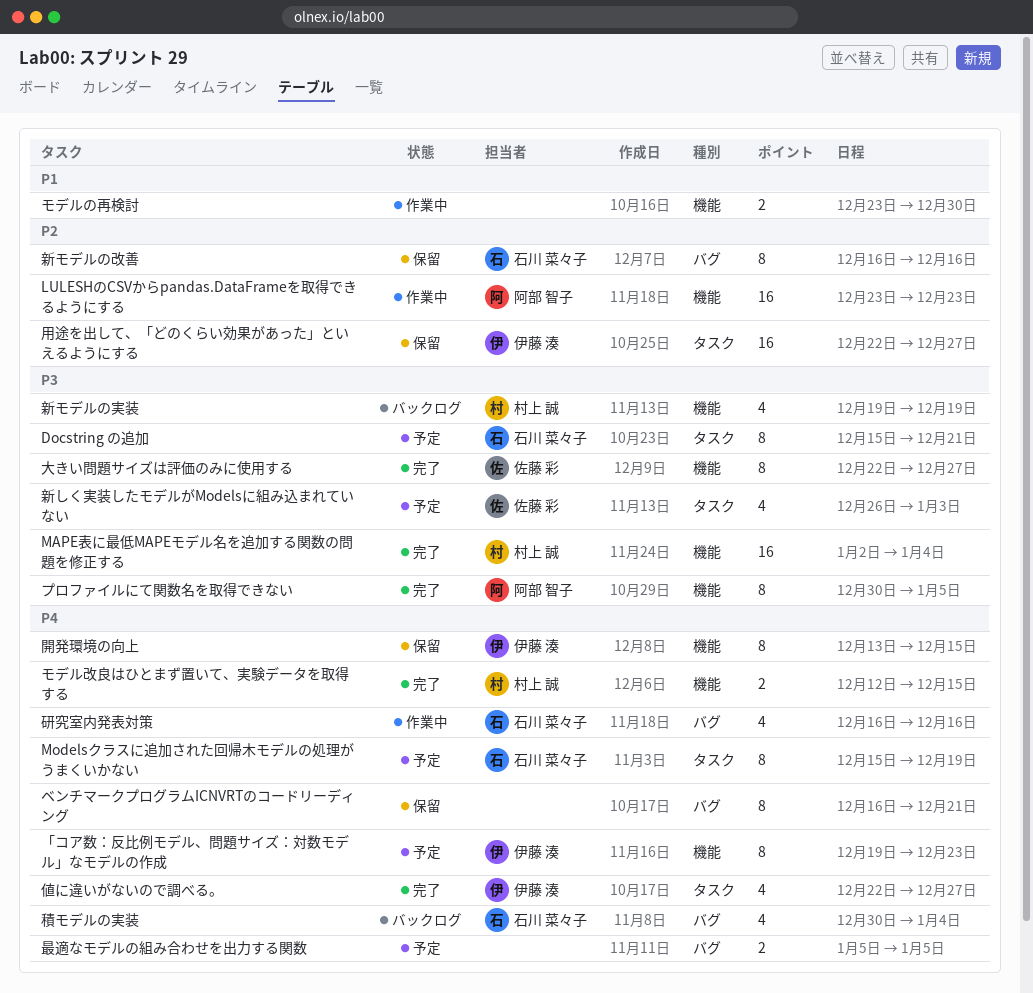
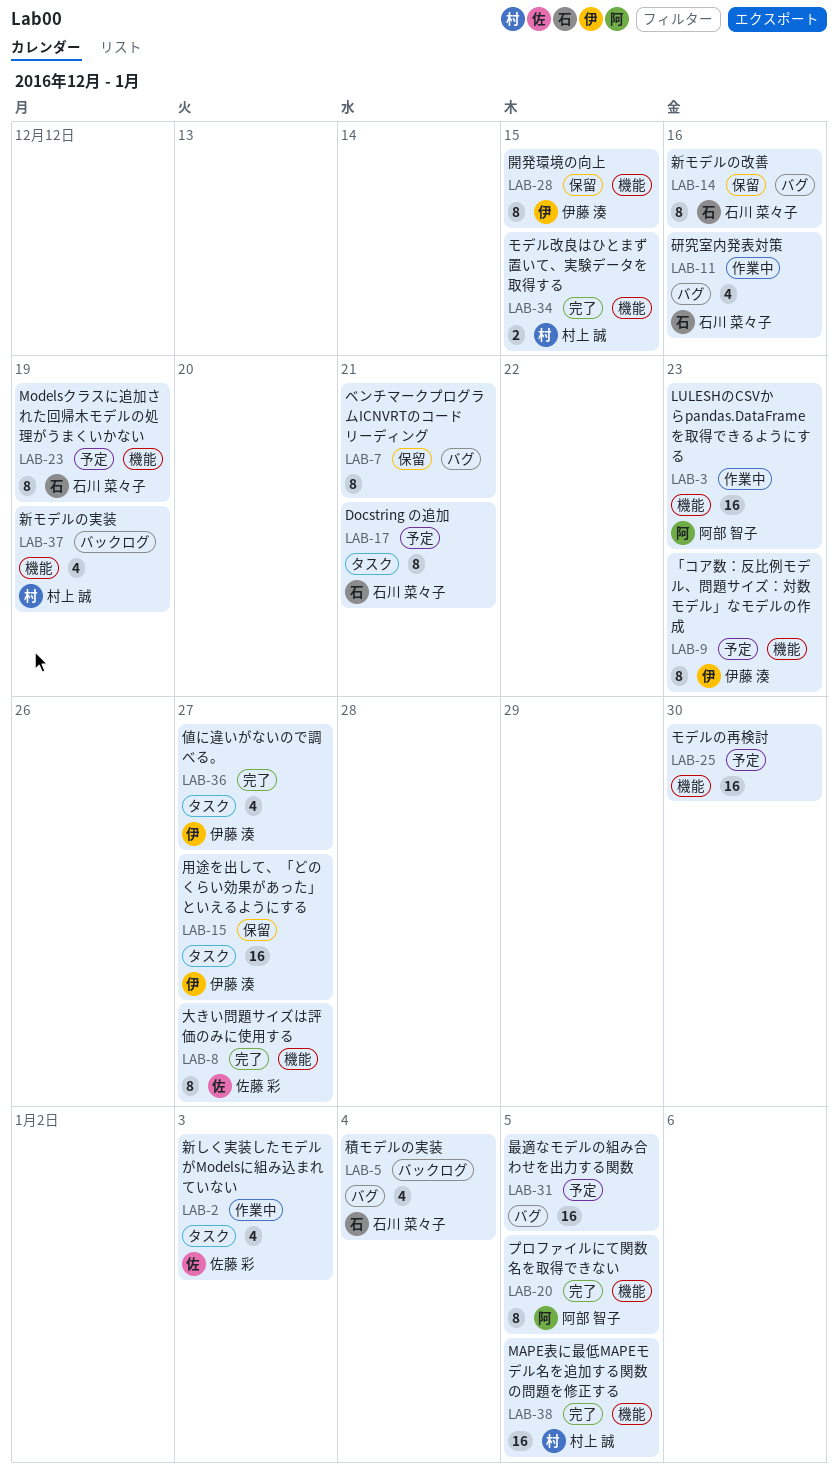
MAPE表に最低MAPEモデル名を追加する関数の問題を修正する, due: Jan 4 -> Jan 5
Modelsクラスに追加された回帰木モデルの処理がうまくいかない, label: タスク -> 機能
モデルの再検討, status: 作業中 -> 予定
モデルの再検討, estimate: 2 -> 16
新しく実装したモデルがModelsに組み込まれていない, status: 予定 -> 作業中
最適なモデルの組み合わせを出力する関数, estimate: 2 -> 16

